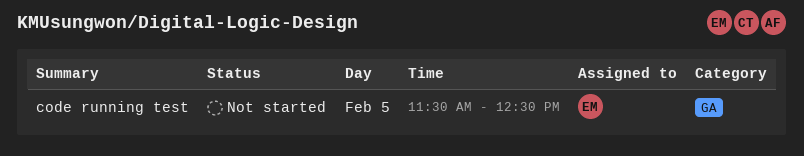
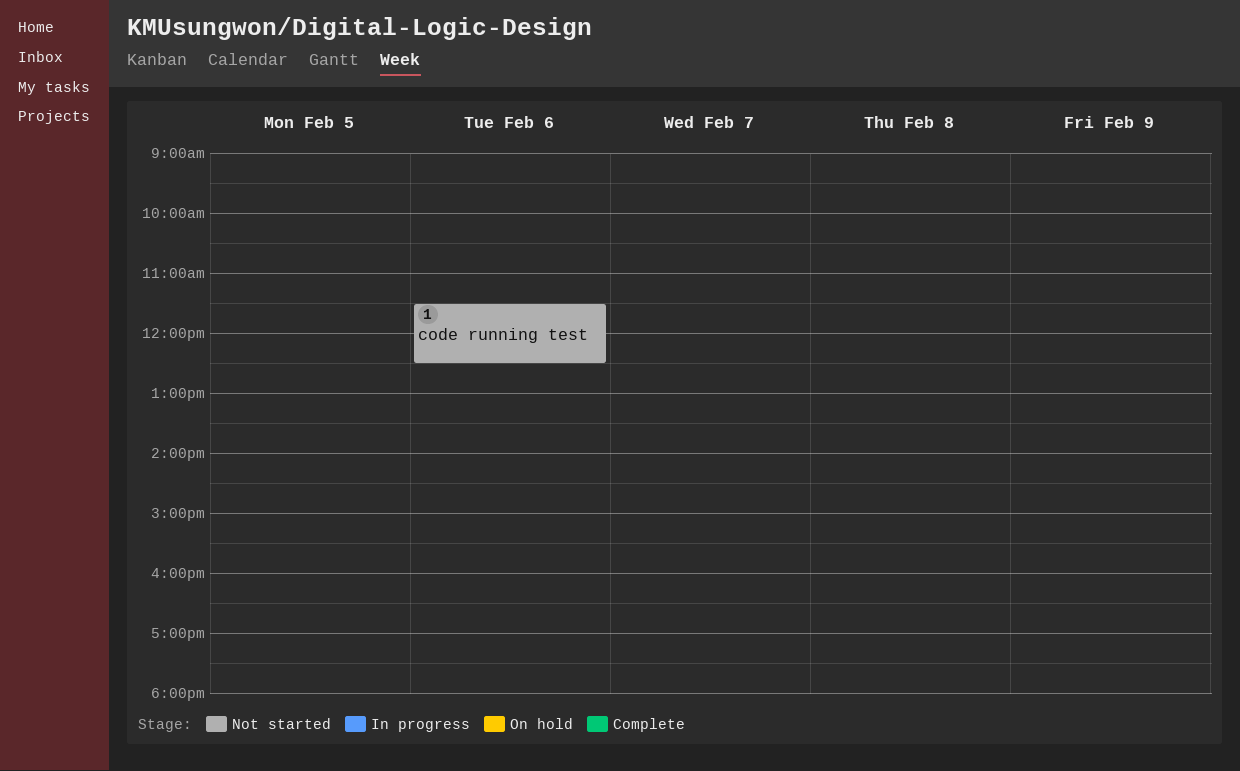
code running test, day: Feb 5 -> Feb 6

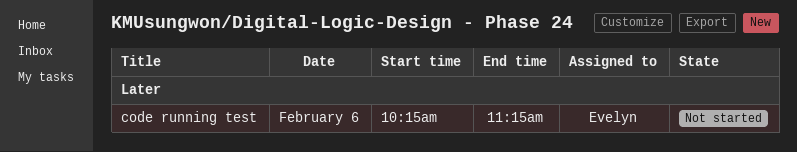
code running test, begins: 11:30 -> 10:15
code running test, ends: 12:30 -> 11:15

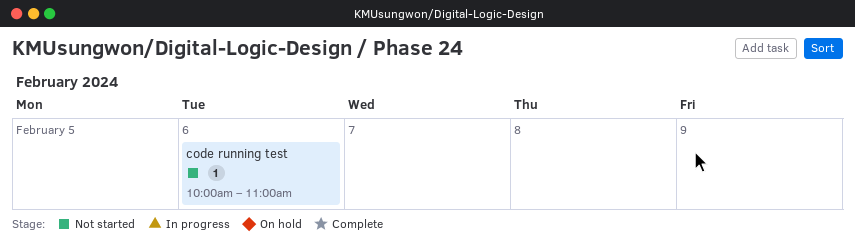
code running test, begins: 10:15 -> 10:00
code running test, ends: 11:15 -> 11:00

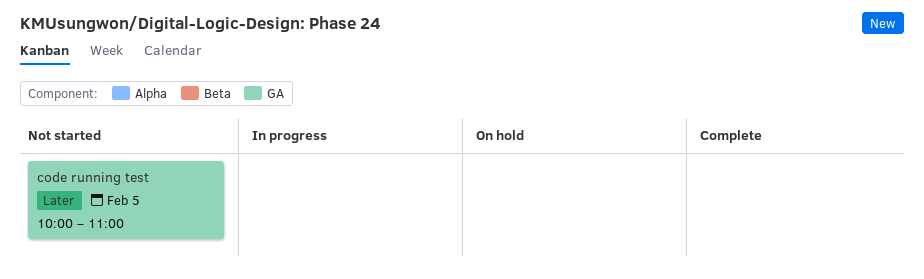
code running test, day: Feb 6 -> Feb 5

